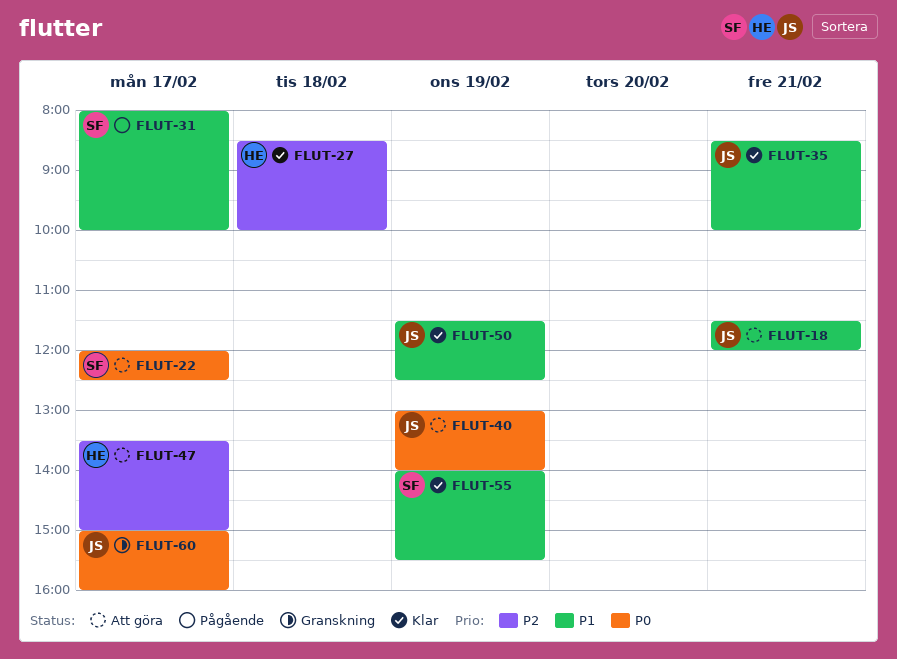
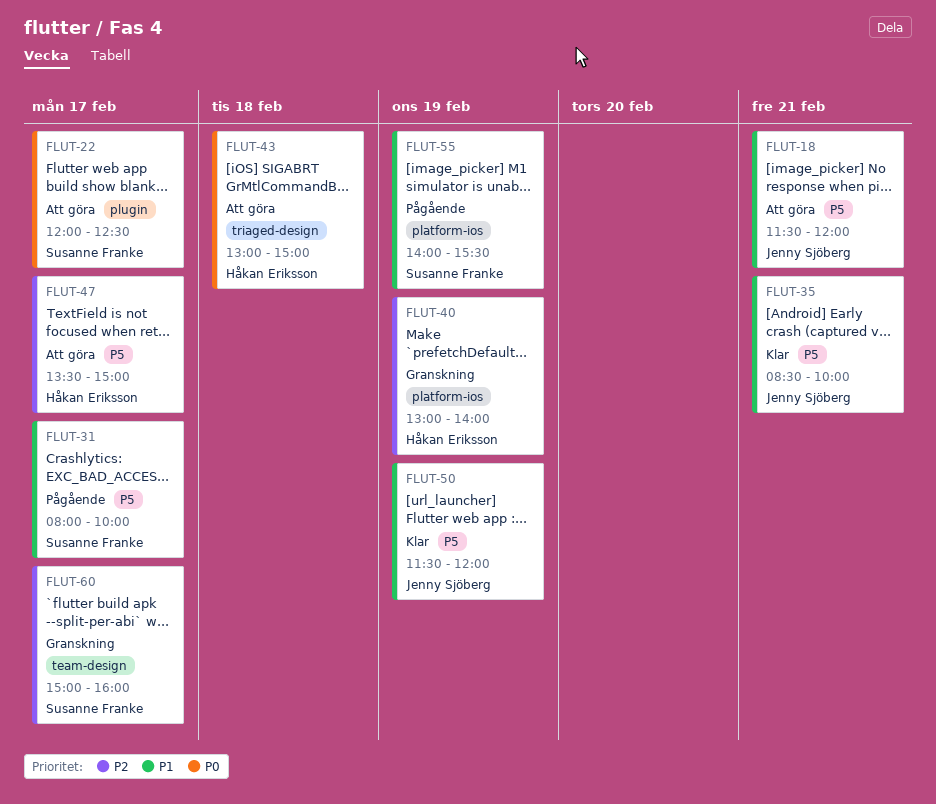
FLUT-27: present -> none
FLUT-40, status: Att göra -> Granskning
FLUT-40, owner: Jenny Sjöberg -> Håkan Eriksson
FLUT-40, priority: P0 -> P2
FLUT-43: none -> present
FLUT-50, ends: 12:30 -> 12:00
FLUT-55, status: Klar -> Pågående
FLUT-60, owner: Jenny Sjöberg -> Susanne Franke
FLUT-60, priority: P0 -> P2

